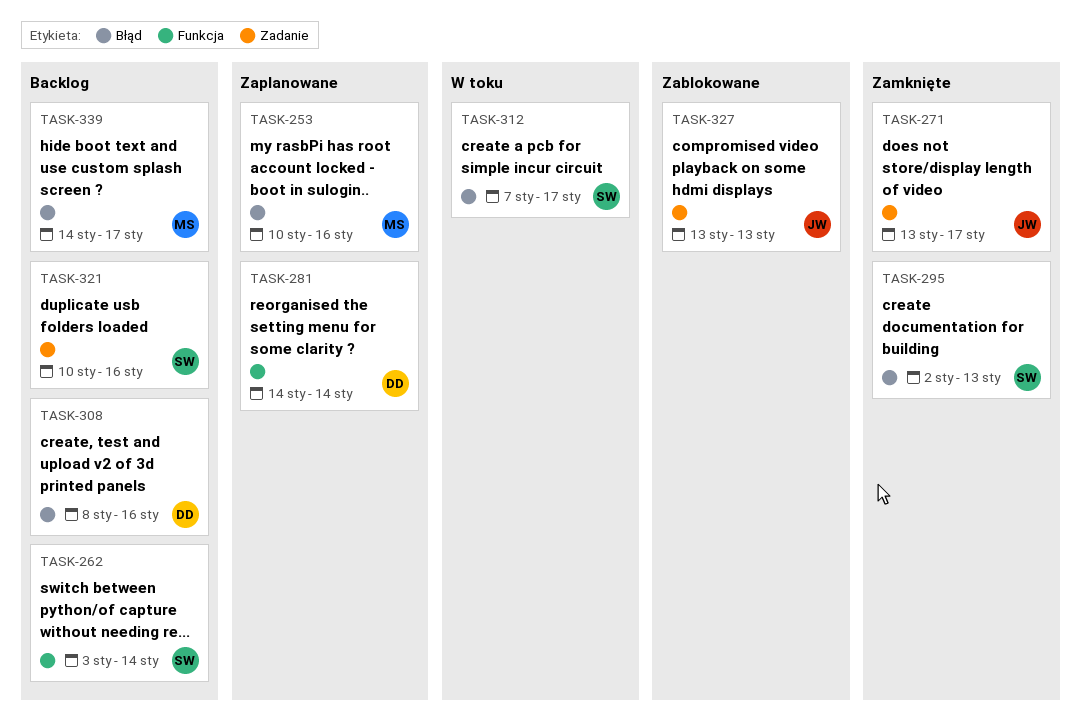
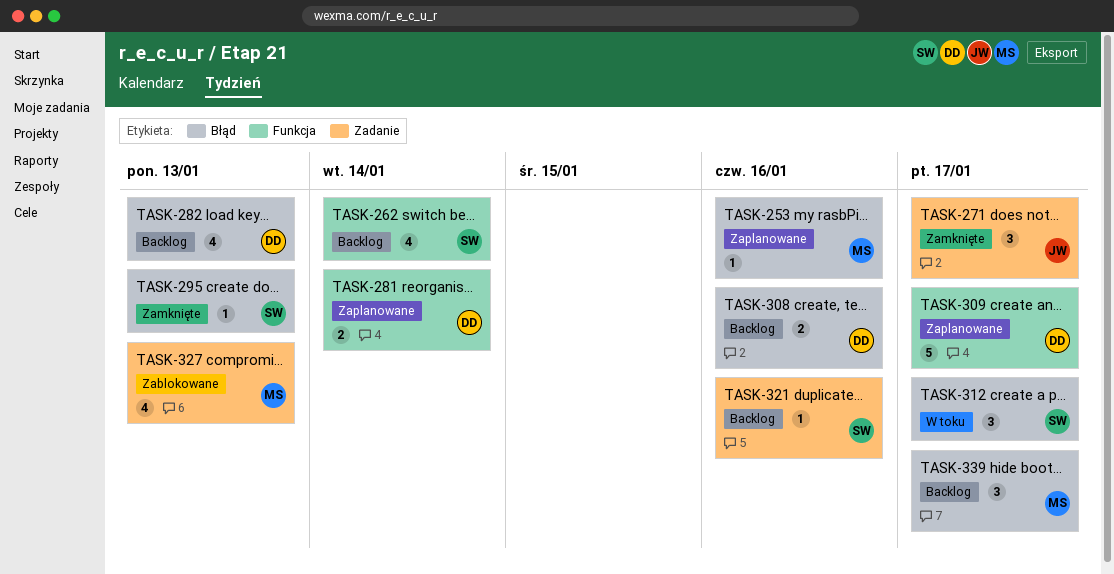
TASK-282: none -> present
TASK-309: none -> present
TASK-327, owner: JW -> MS

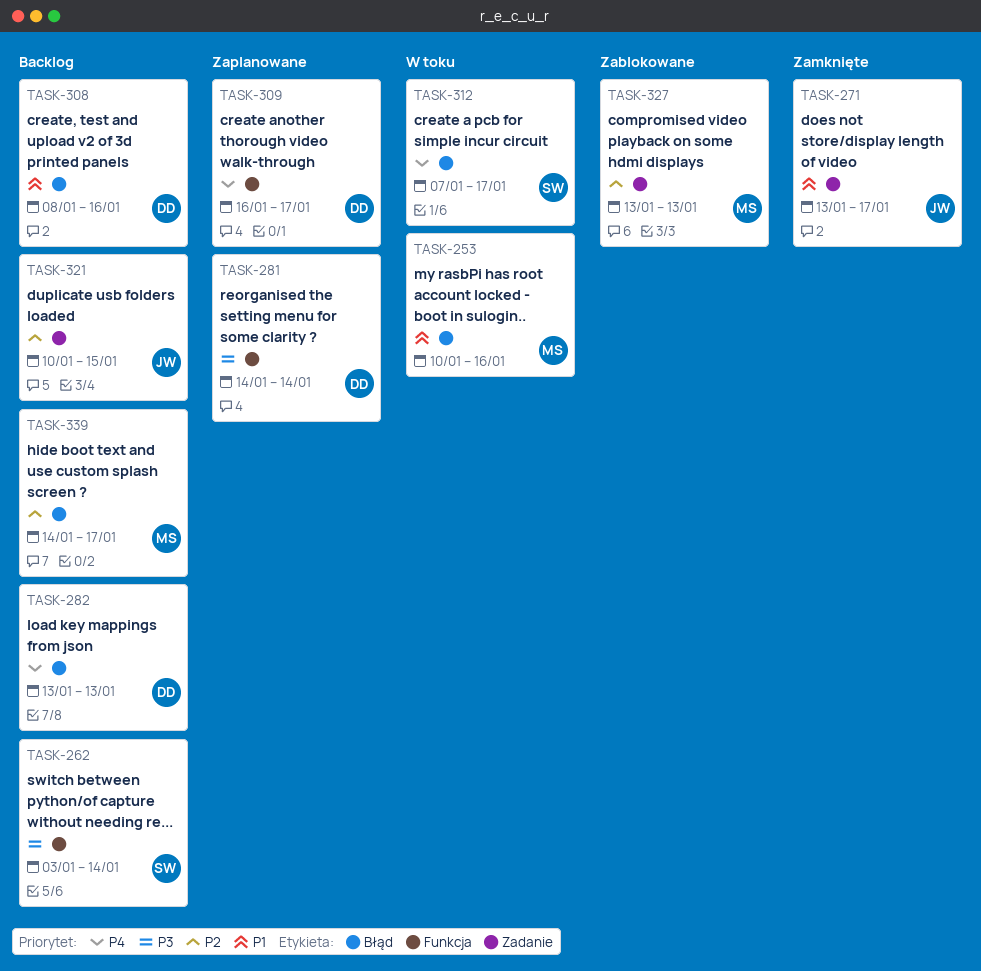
TASK-253, status: Zaplanowane -> W toku
TASK-295: present -> none
TASK-321, owner: SW -> JW
TASK-321, due: Jan 16 -> Jan 15

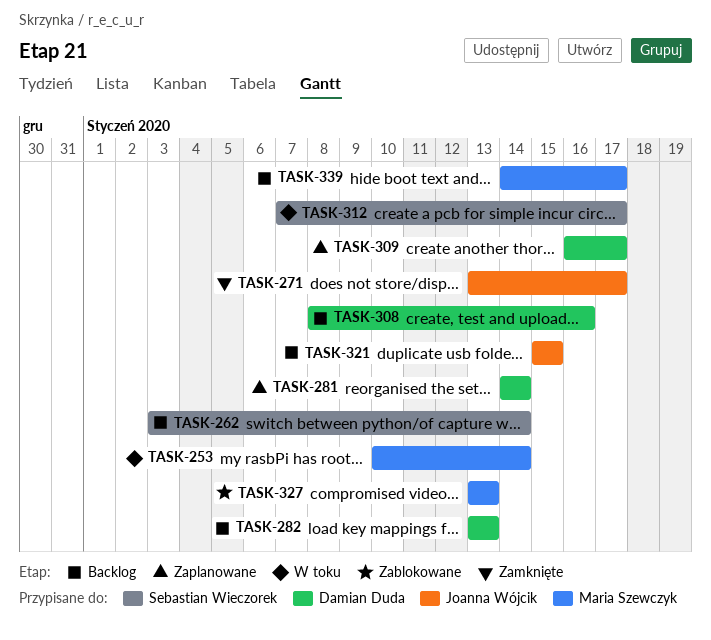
TASK-253, due: Jan 16 -> Jan 14
TASK-321, start: Jan 10 -> Jan 15

